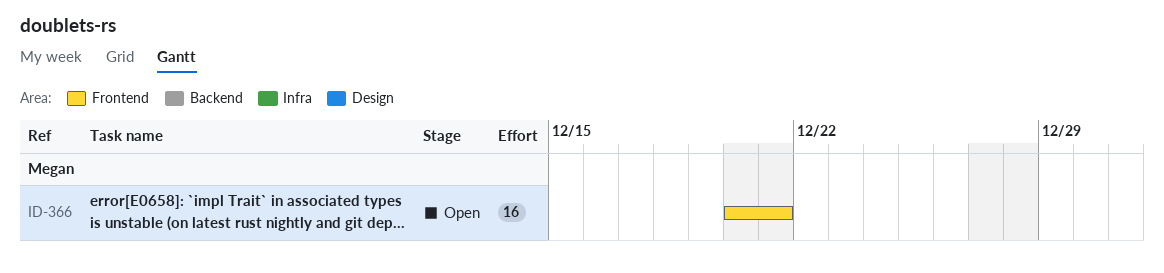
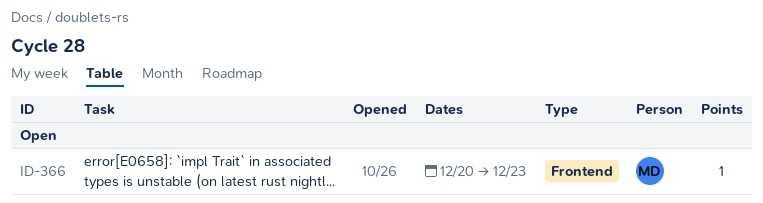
ID-366, estimate: 16 -> 1
ID-366, due: Dec 21 -> Dec 23

